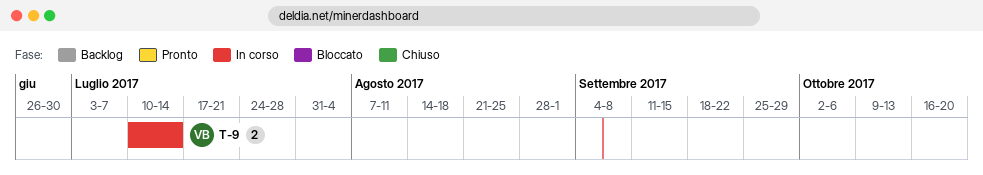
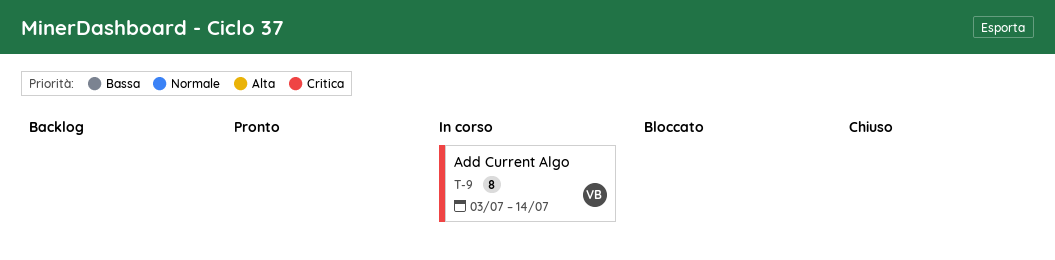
T-9, estimate: 2 -> 8
T-9, start: Jul 10 -> Jul 3

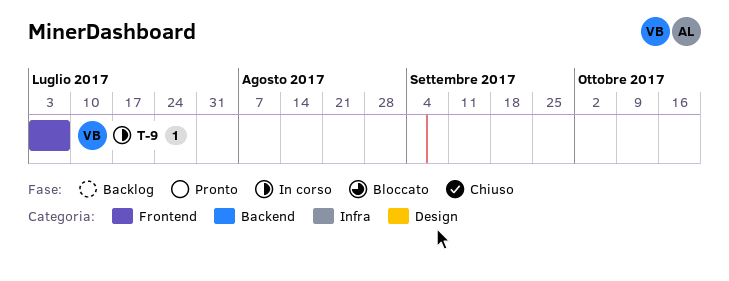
T-9, estimate: 8 -> 1
T-9, due: Jul 14 -> Jul 7

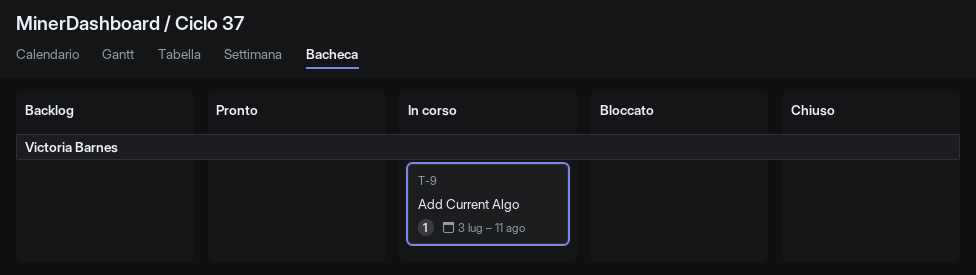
T-9, due: Jul 7 -> Aug 11

